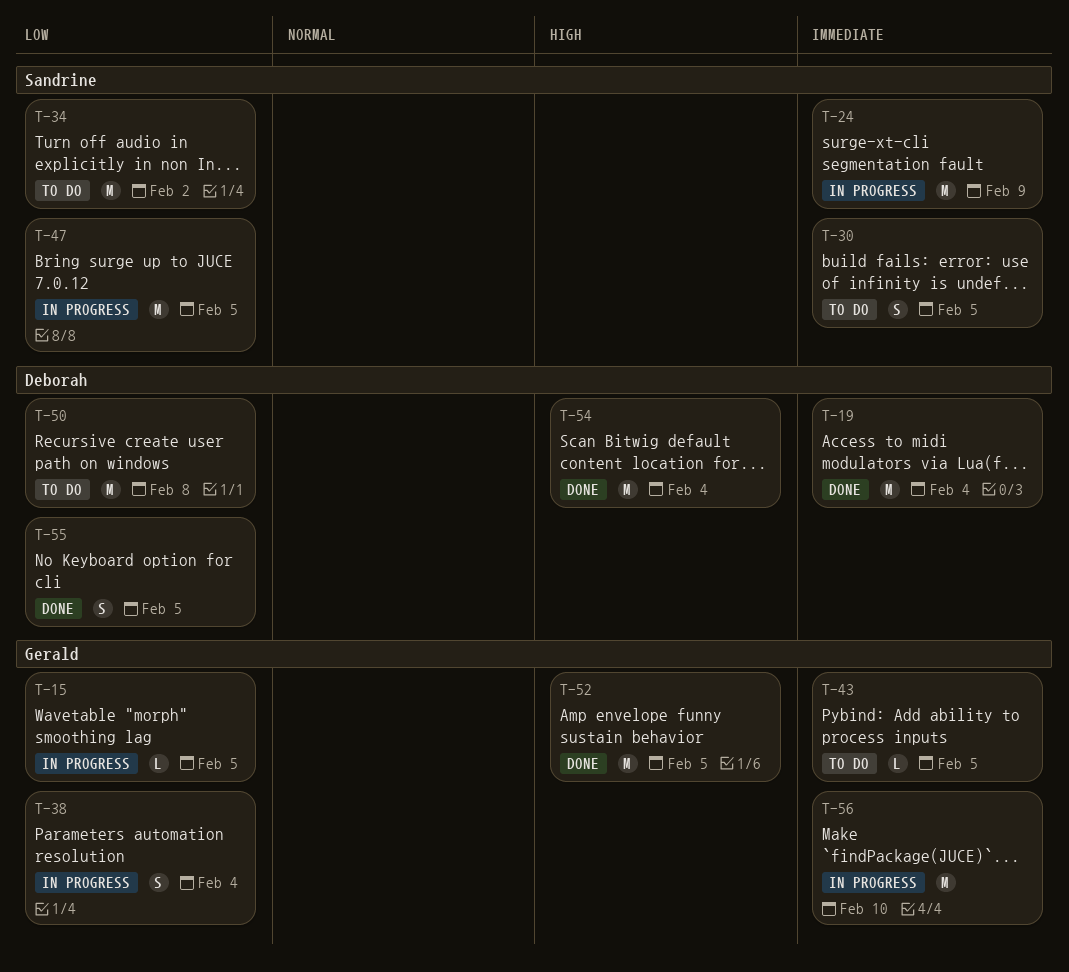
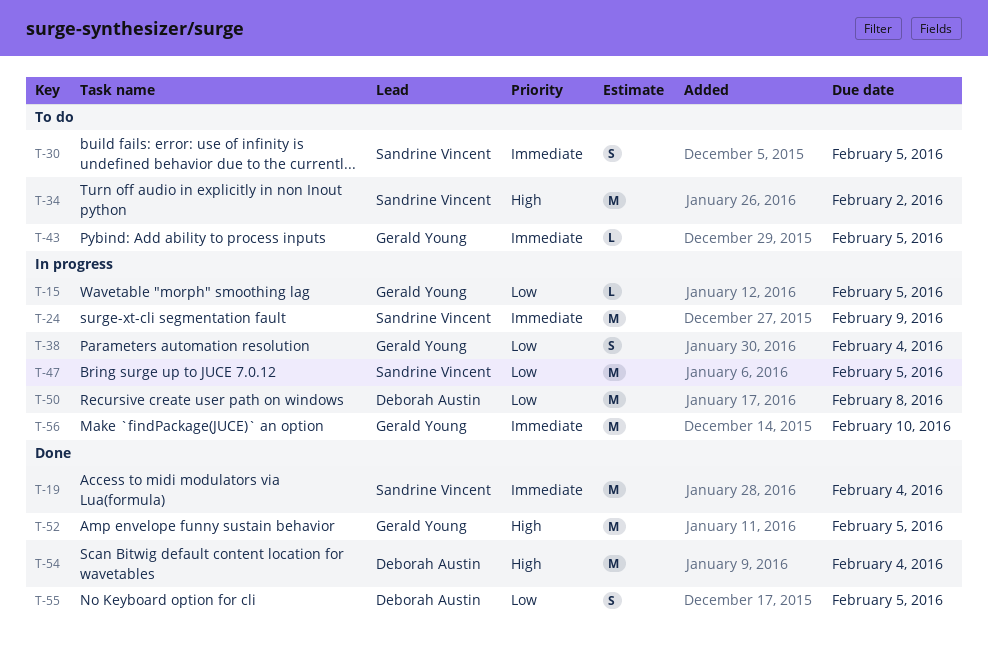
T-19, owner: Deborah Austin -> Sandrine Vincent
T-34, priority: Low -> High
T-50, status: To do -> In progress

